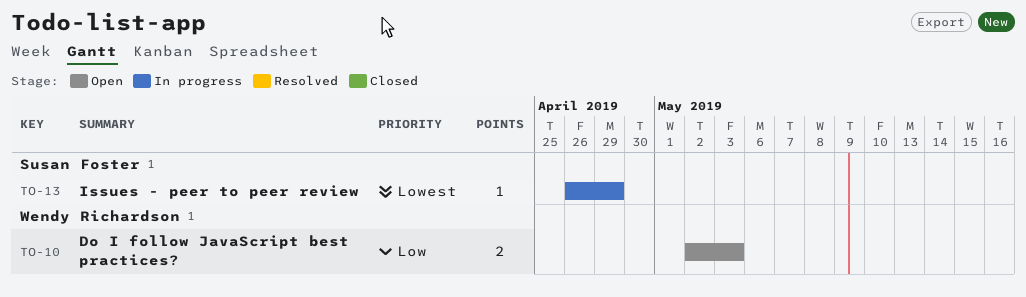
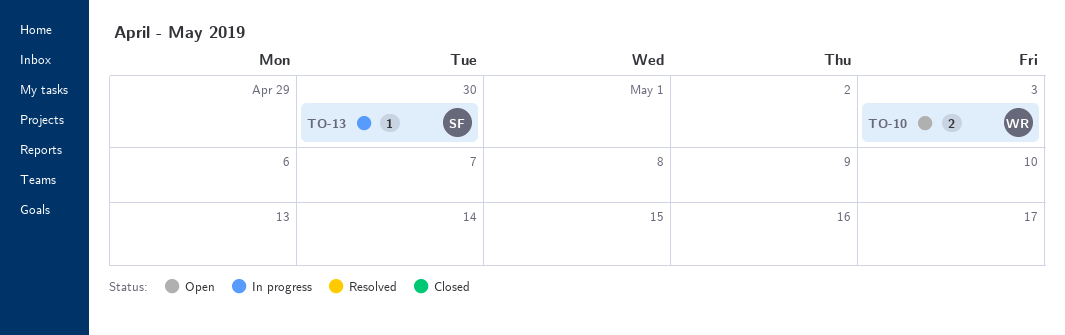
TO-13, due: Apr 29 -> Apr 30

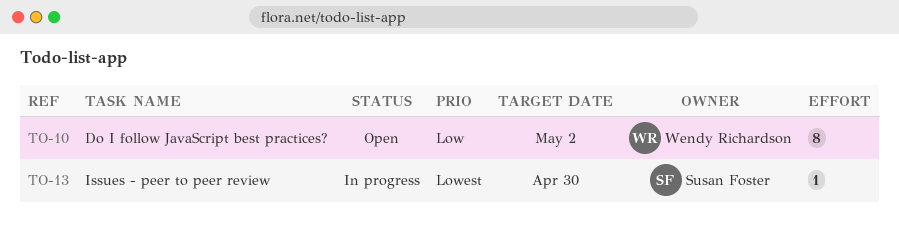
TO-10, estimate: 2 -> 8
TO-10, due: May 3 -> May 2

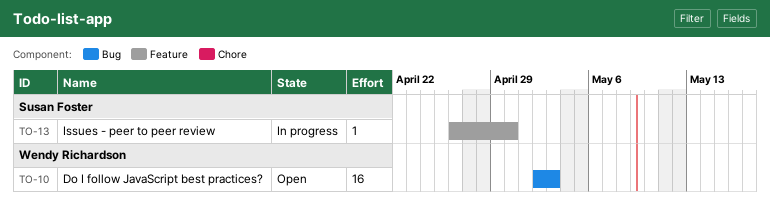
TO-10, estimate: 8 -> 16
TO-10, due: May 2 -> May 3

